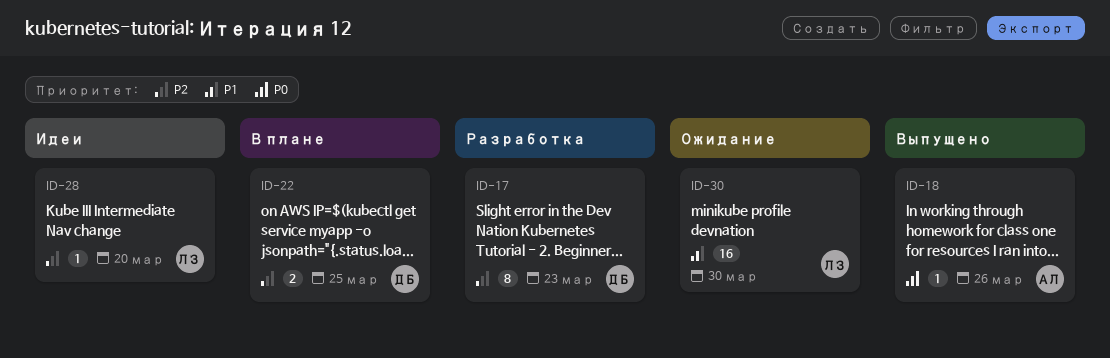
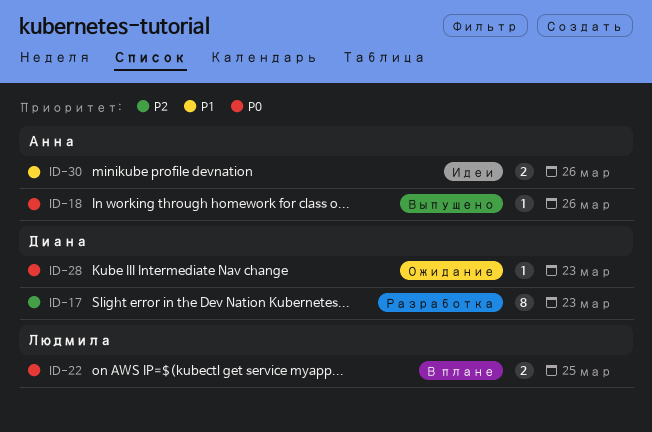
ID-22, owner: Диана -> Людмила
ID-22, priority: P2 -> P0
ID-28, status: Идеи -> Ожидание
ID-28, owner: Людмила -> Диана
ID-28, priority: P2 -> P0
ID-28, due: Mar 20 -> Mar 23
ID-30, status: Ожидание -> Идеи
ID-30, owner: Людмила -> Анна
ID-30, estimate: 16 -> 2
ID-30, due: Mar 30 -> Mar 26

